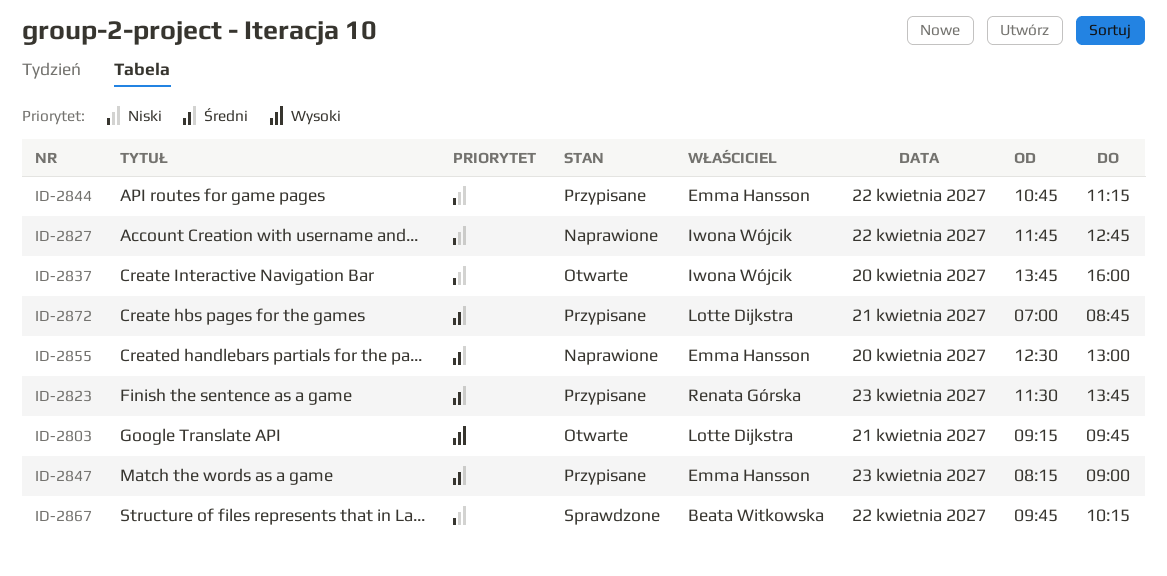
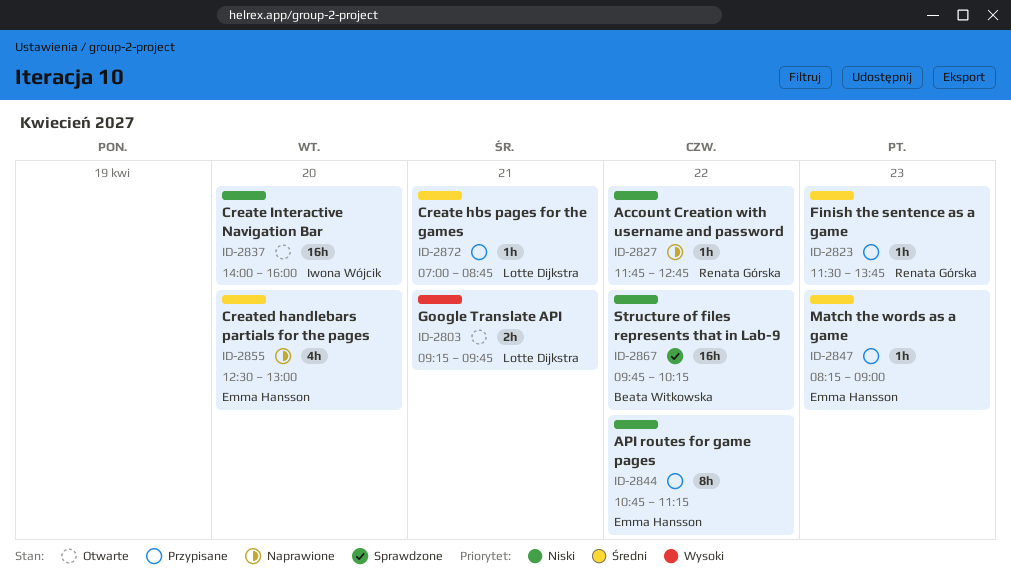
ID-2827, owner: Iwona Wójcik -> Renata Górska
ID-2837, begins: 13:45 -> 14:00

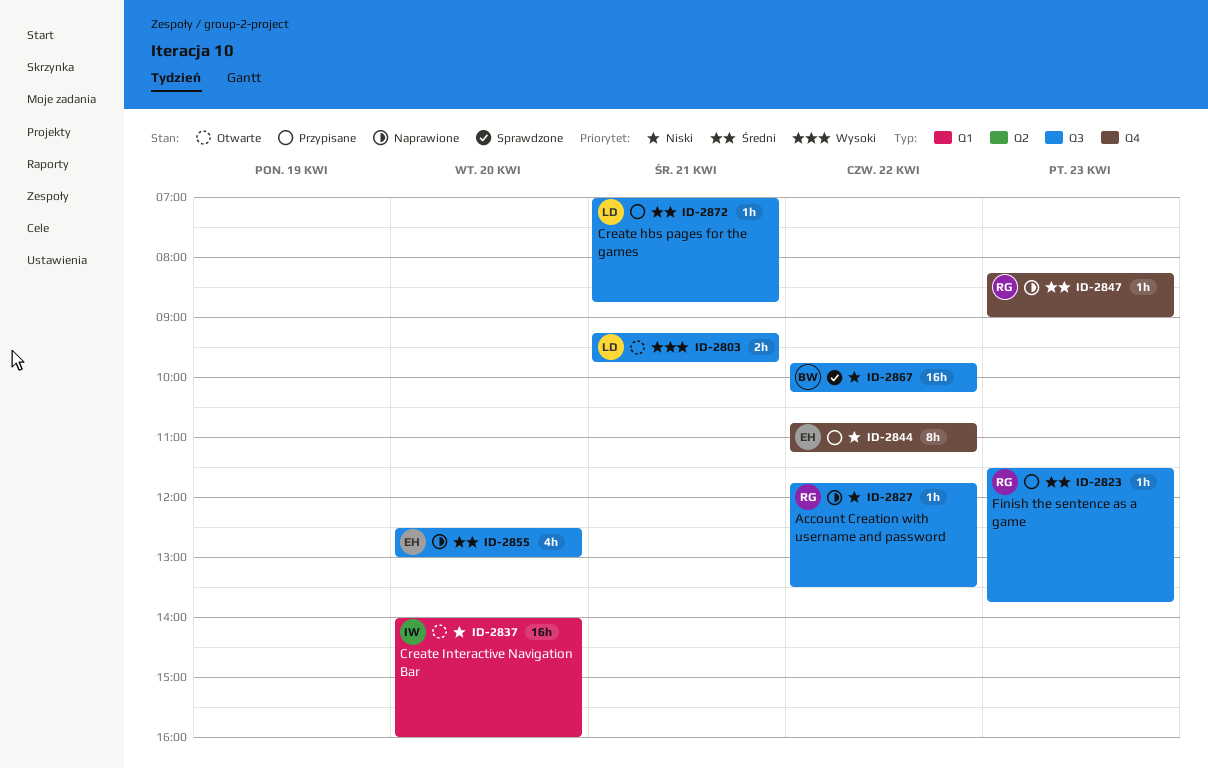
ID-2827, ends: 12:45 -> 13:30
ID-2847, status: Przypisane -> Naprawione
ID-2847, owner: Emma Hansson -> Renata Górska

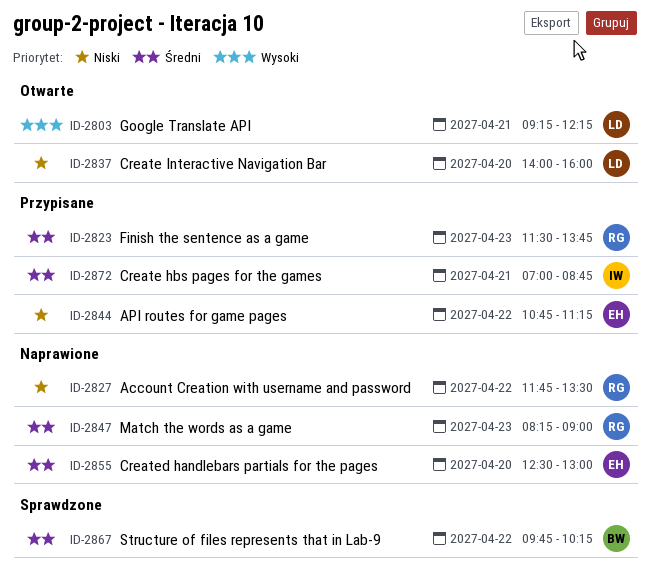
ID-2803, ends: 09:45 -> 12:15
ID-2837, owner: IW -> LD
ID-2867, priority: Niski -> Średni
ID-2872, owner: LD -> IW

